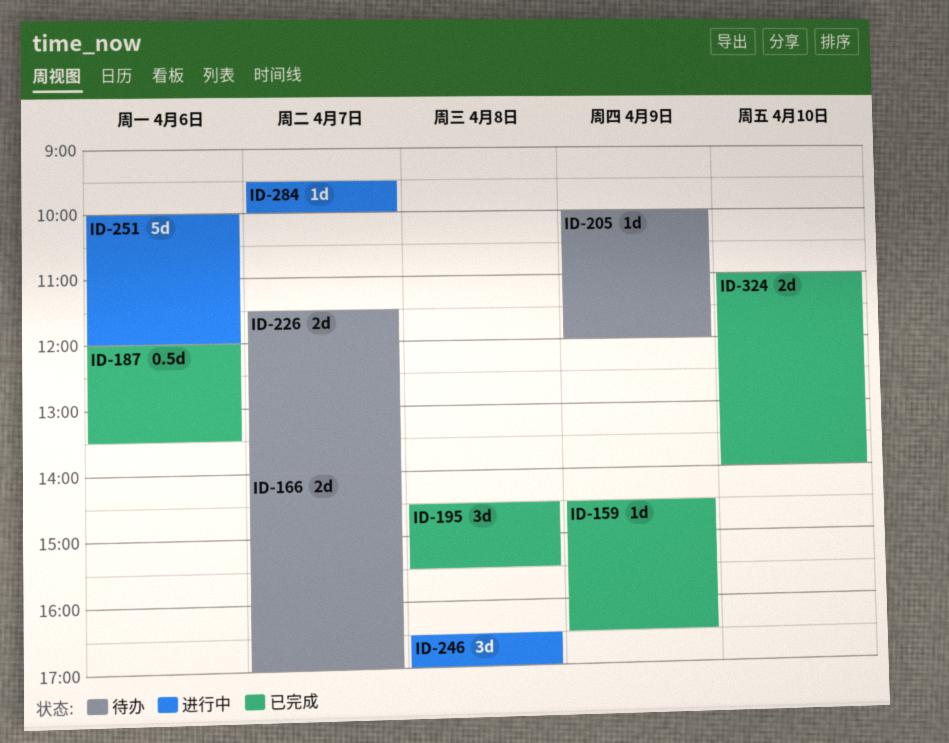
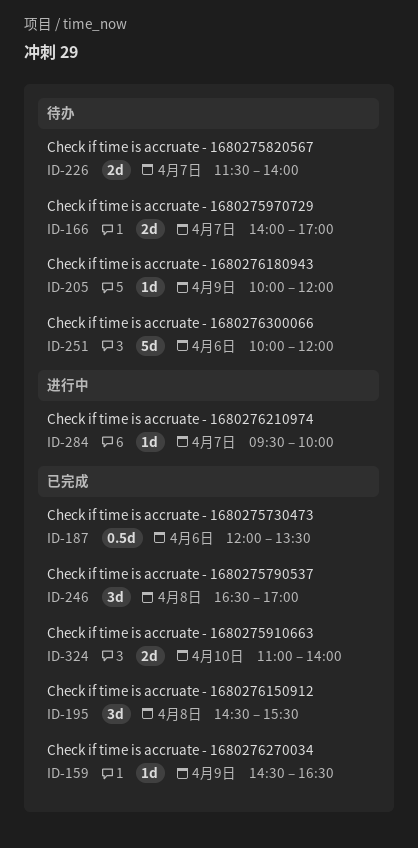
ID-246, status: 进行中 -> 已完成
ID-251, status: 进行中 -> 待办

